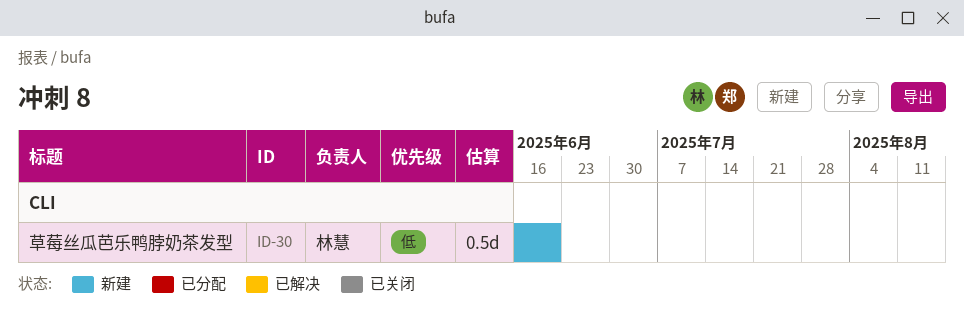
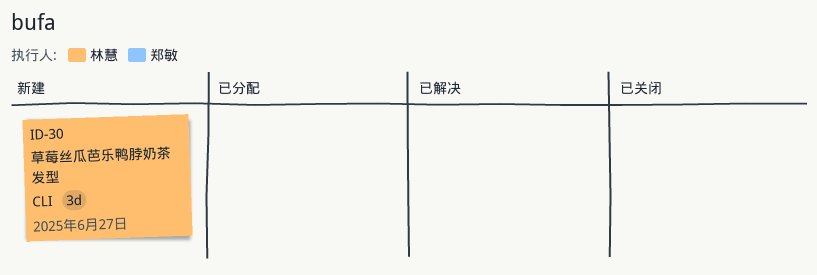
ID-30, estimate: 0.5d -> 3d
ID-30, due: Jun 20 -> Jun 27

